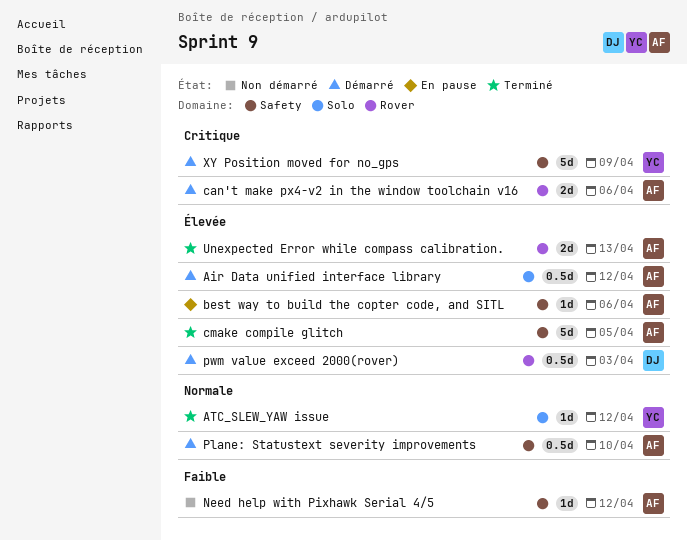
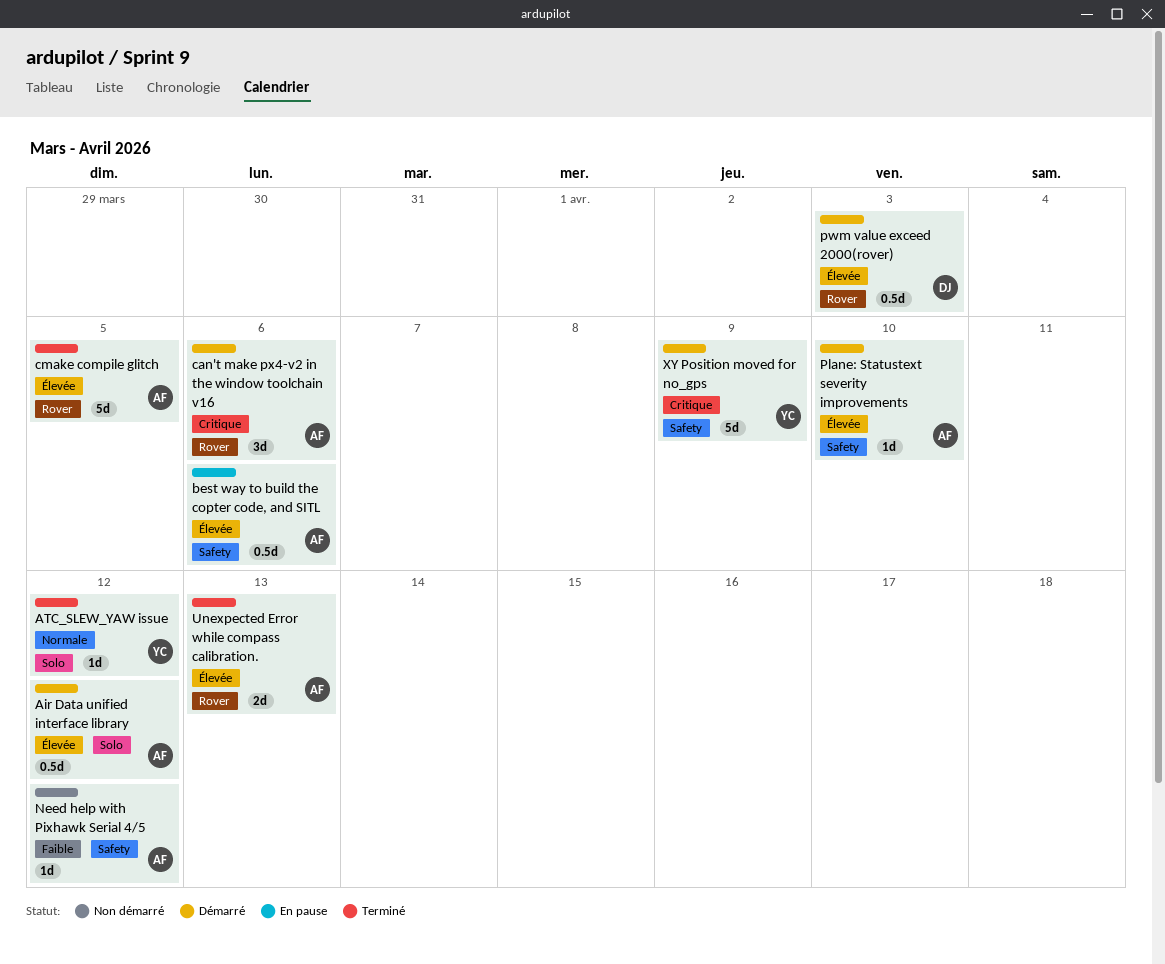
best way to build the copter code, and SITL, estimate: 1d -> 0.5d
can't make px4-v2 in the window toolchain v16, estimate: 2d -> 3d
cmake compile glitch, label: Safety -> Rover
Plane: Statustext severity improvements, priority: Normale -> Élevée
Plane: Statustext severity improvements, estimate: 0.5d -> 1d

